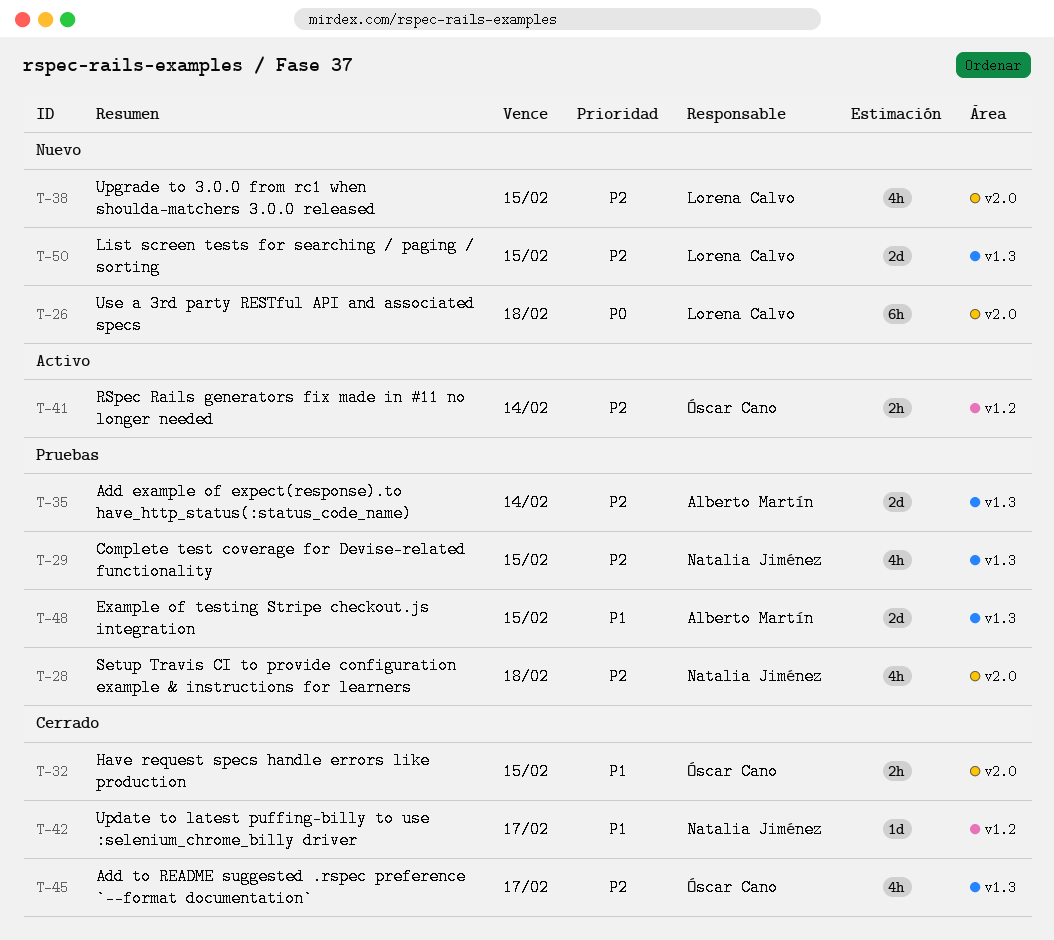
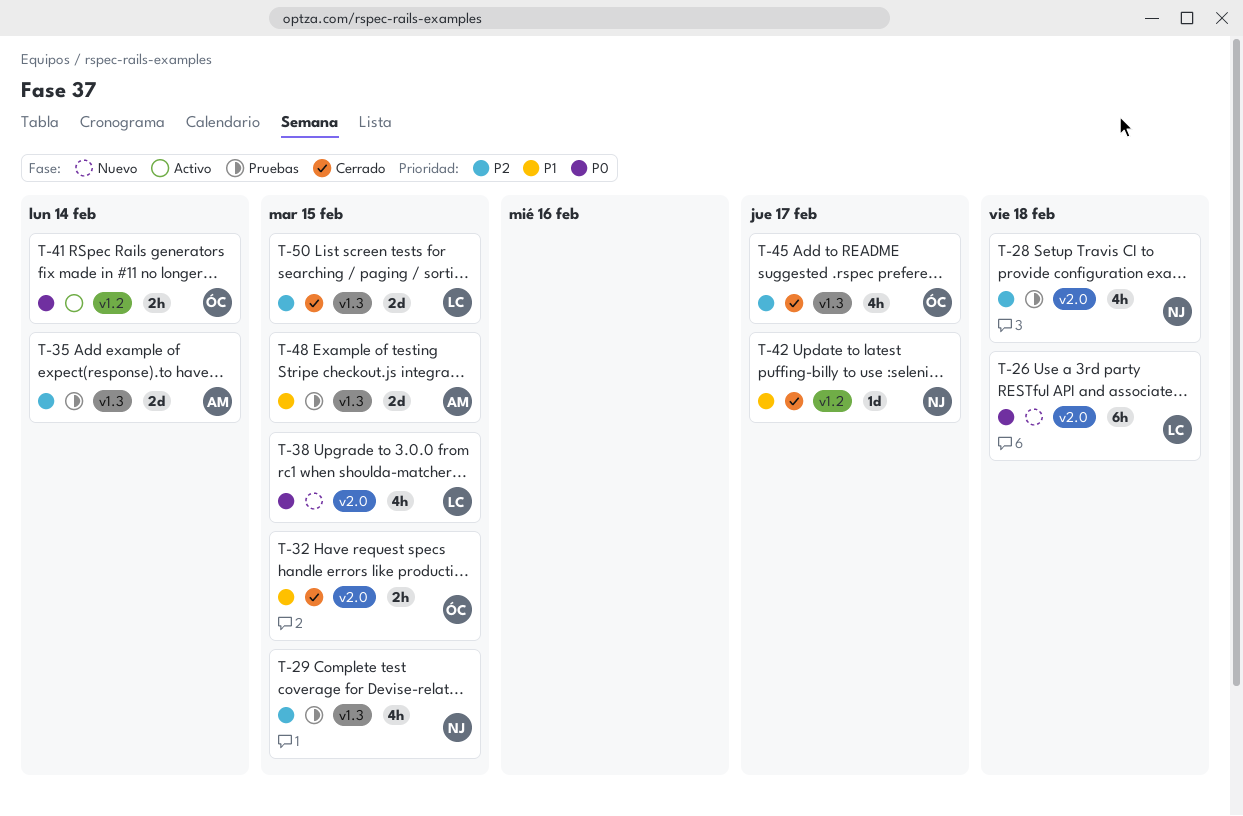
T-38, priority: P2 -> P0
T-41, priority: P2 -> P0
T-50, status: Nuevo -> Cerrado

